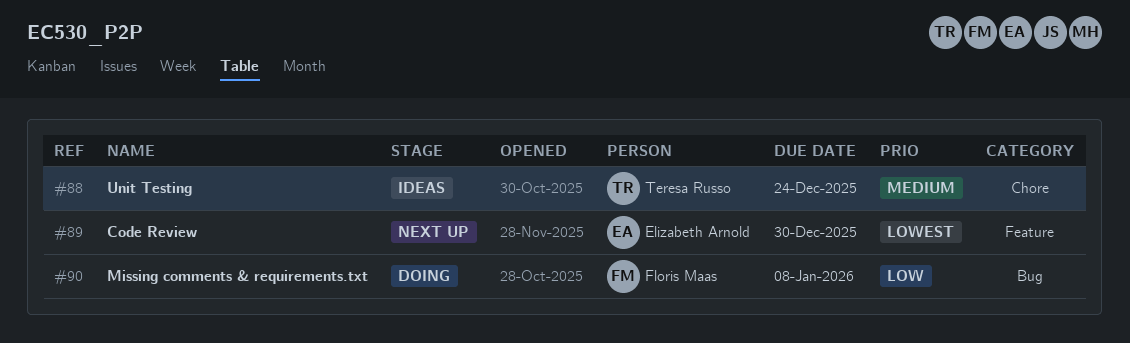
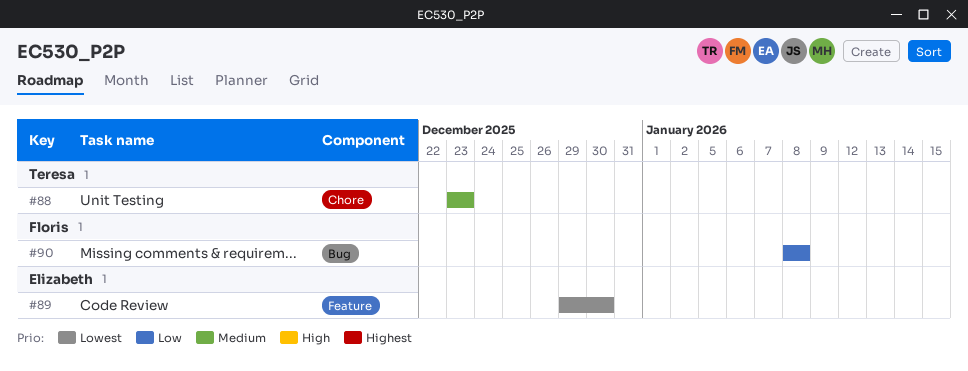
#88, due: Dec 24 -> Dec 23

